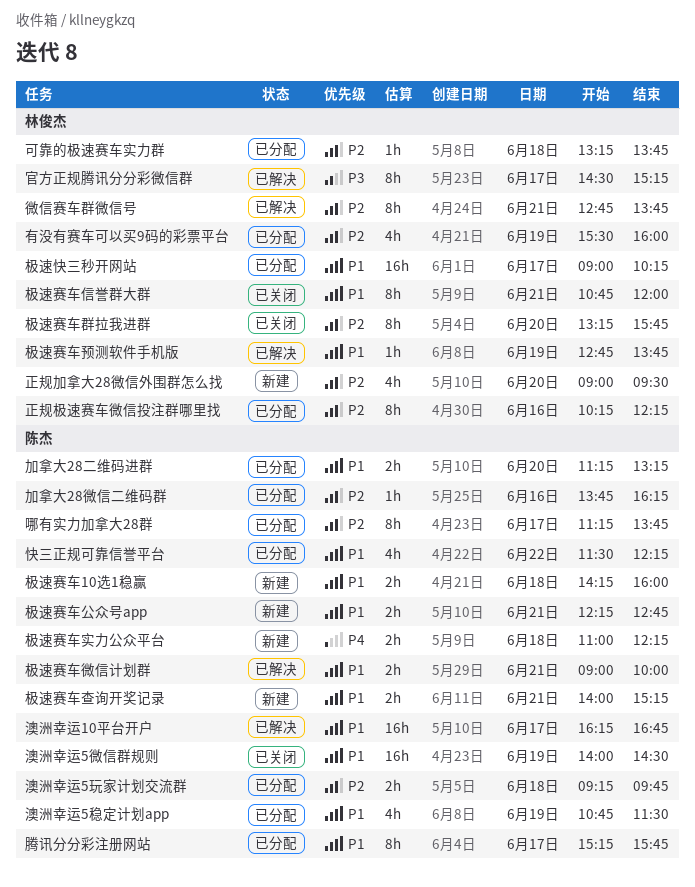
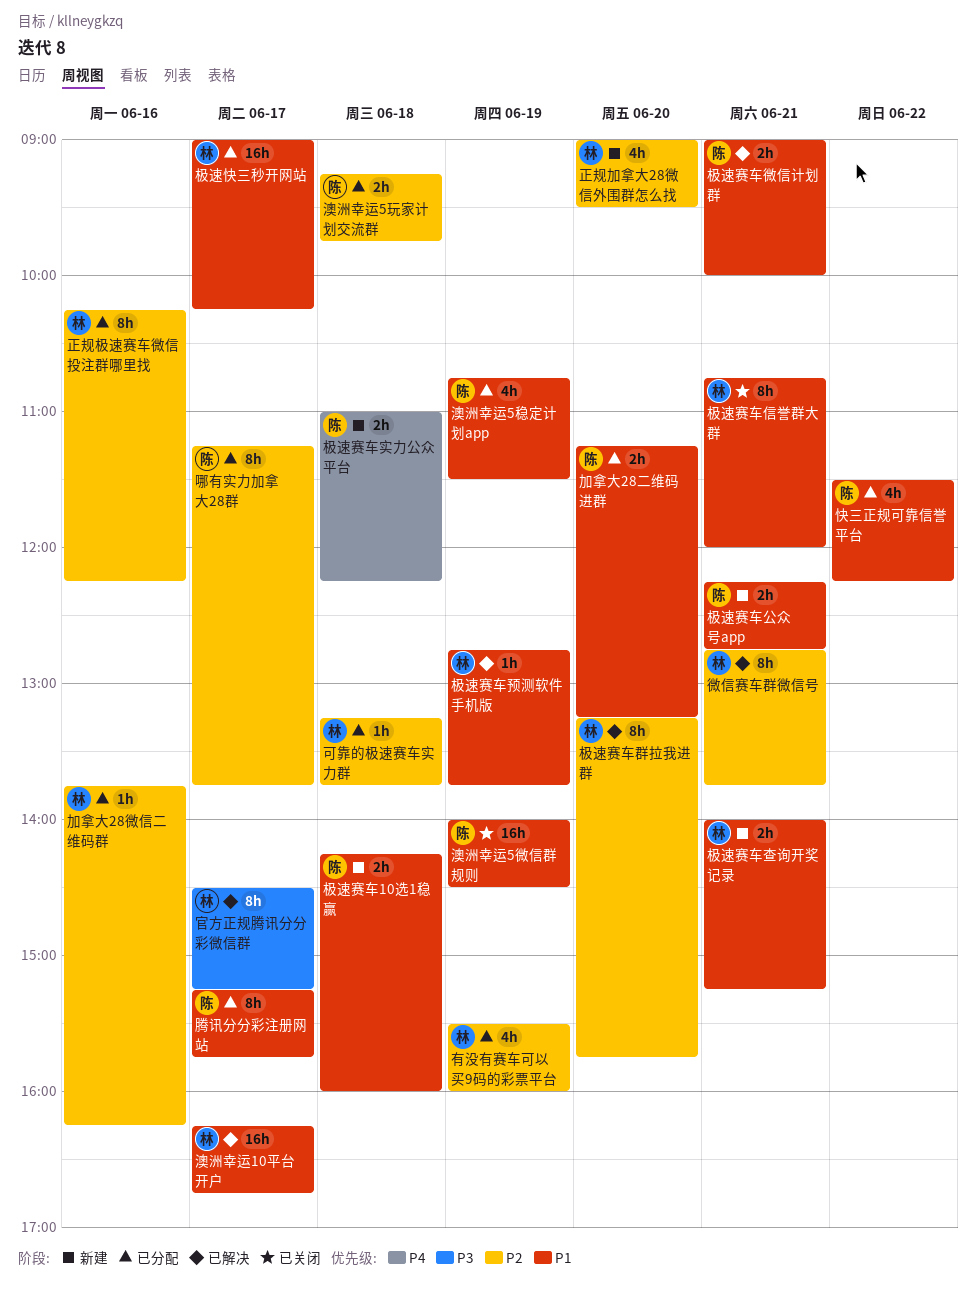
加拿大28微信二维码群, owner: 陈杰 -> 林俊杰
极速赛车查询开奖记录, owner: 陈杰 -> 林俊杰
极速赛车群拉我进群, status: 已关闭 -> 已解决
澳洲幸运10平台开户, owner: 陈杰 -> 林俊杰

